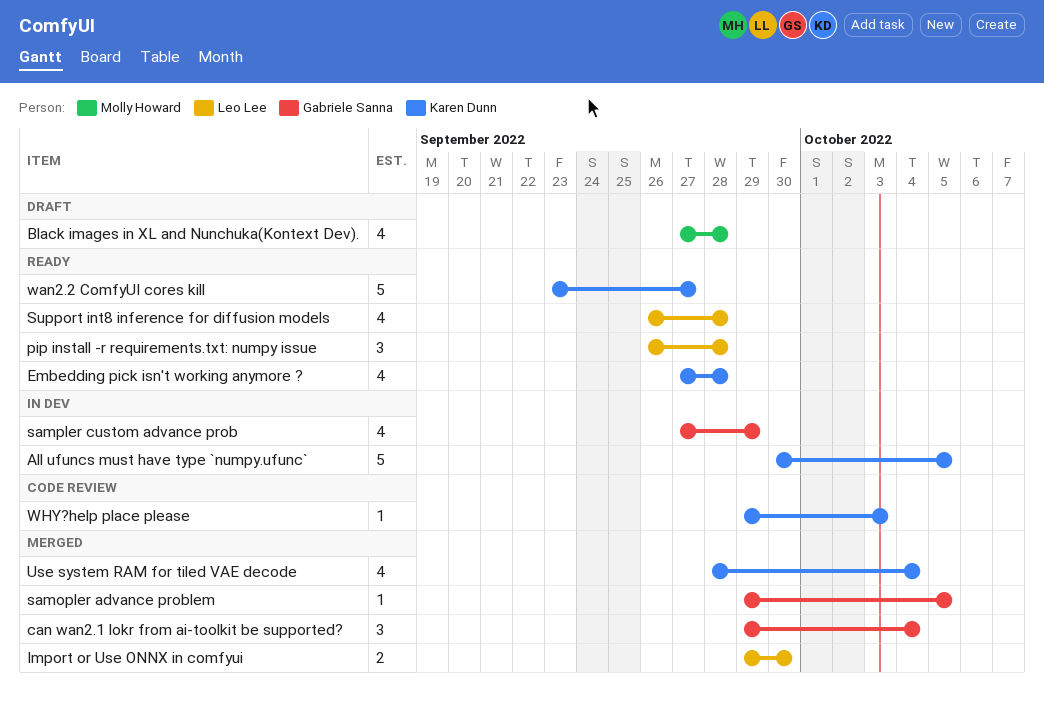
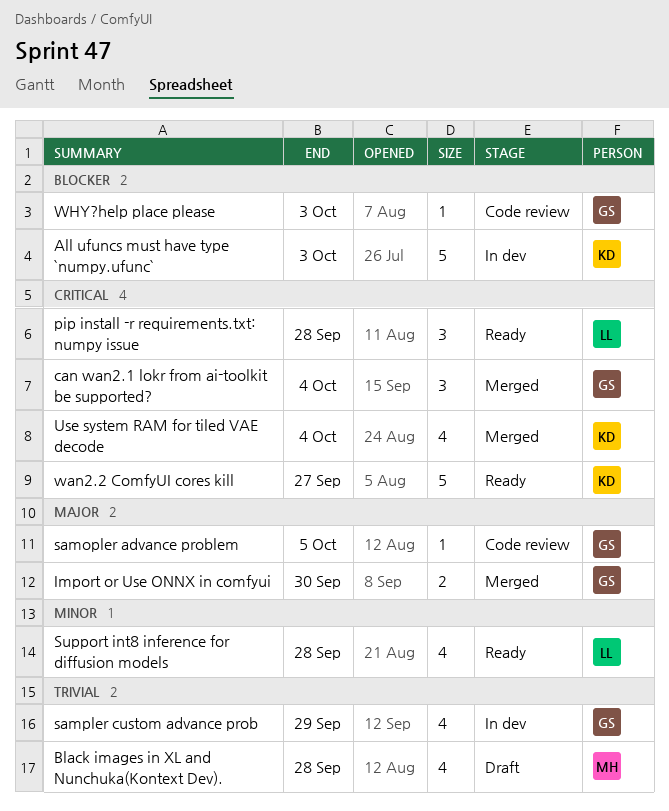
All ufuncs must have type `numpy.ufunc`, due: Oct 5 -> Oct 3
Embedding pick isn't working anymore ?: present -> none
Import or Use ONNX in comfyui, owner: Leo Lee -> Gabriele Sanna
samopler advance problem, status: Merged -> Code review
WHY?help place please, owner: Karen Dunn -> Gabriele Sanna

